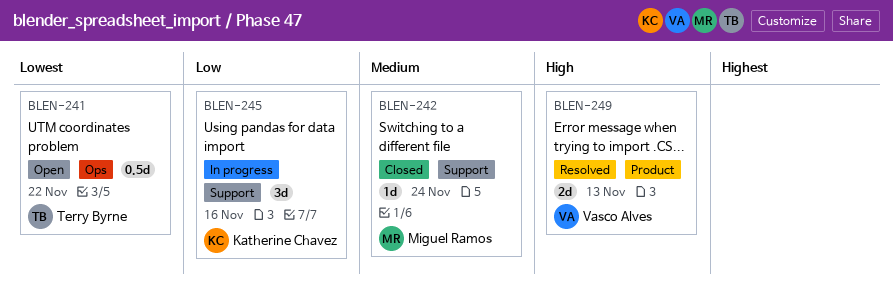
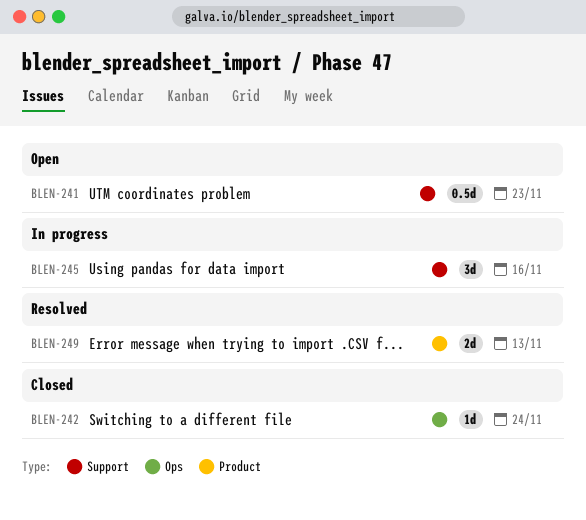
BLEN-241, label: Ops -> Support
BLEN-241, due: Nov 22 -> Nov 23
BLEN-242, label: Support -> Ops

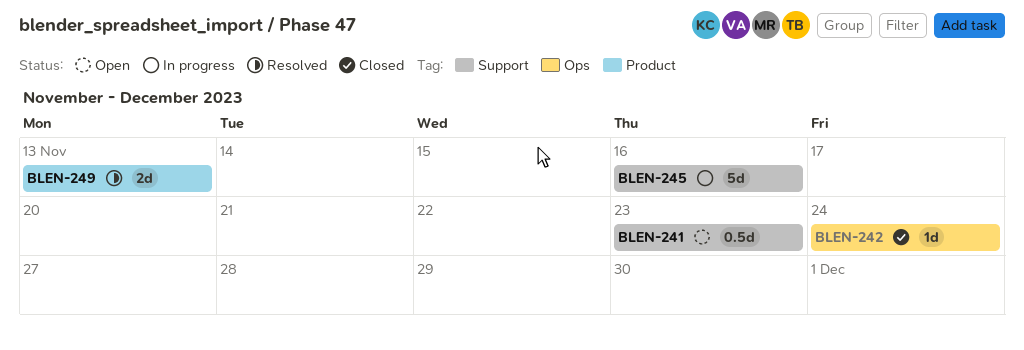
BLEN-245, estimate: 3d -> 5d

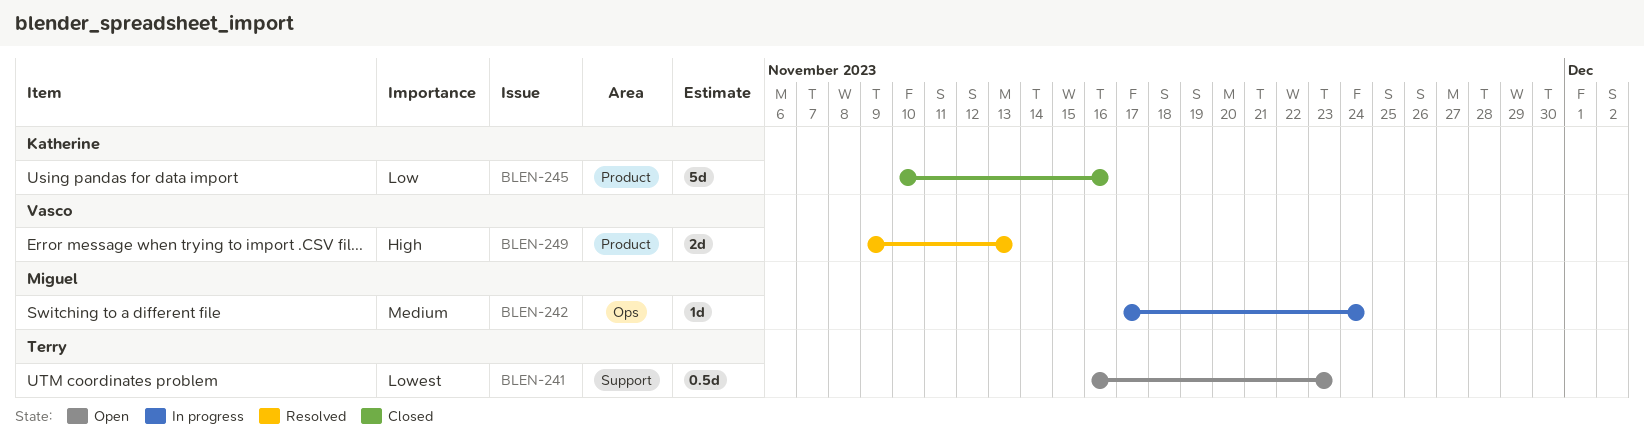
BLEN-242, status: Closed -> In progress
BLEN-245, status: In progress -> Closed
BLEN-245, label: Support -> Product

